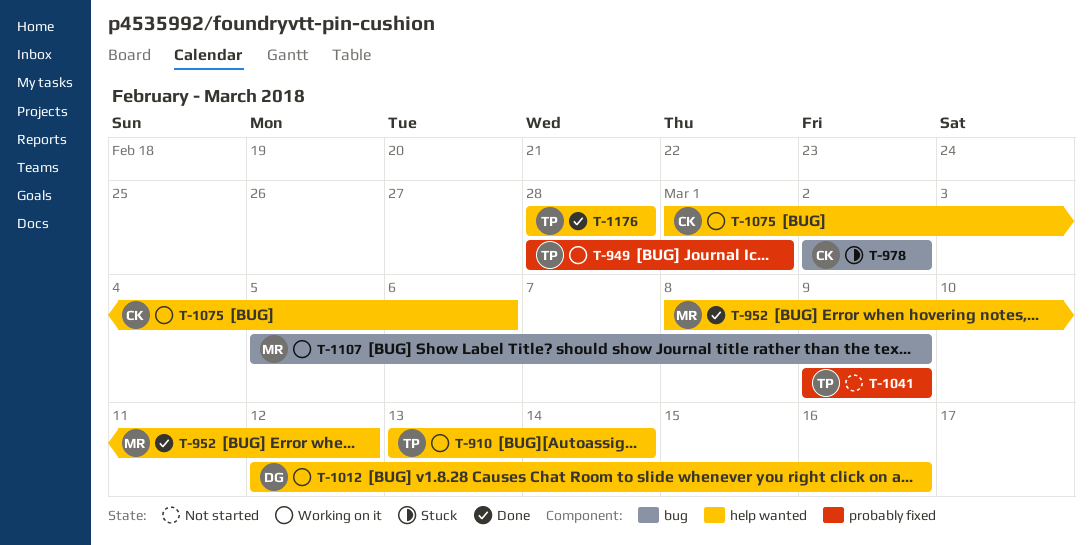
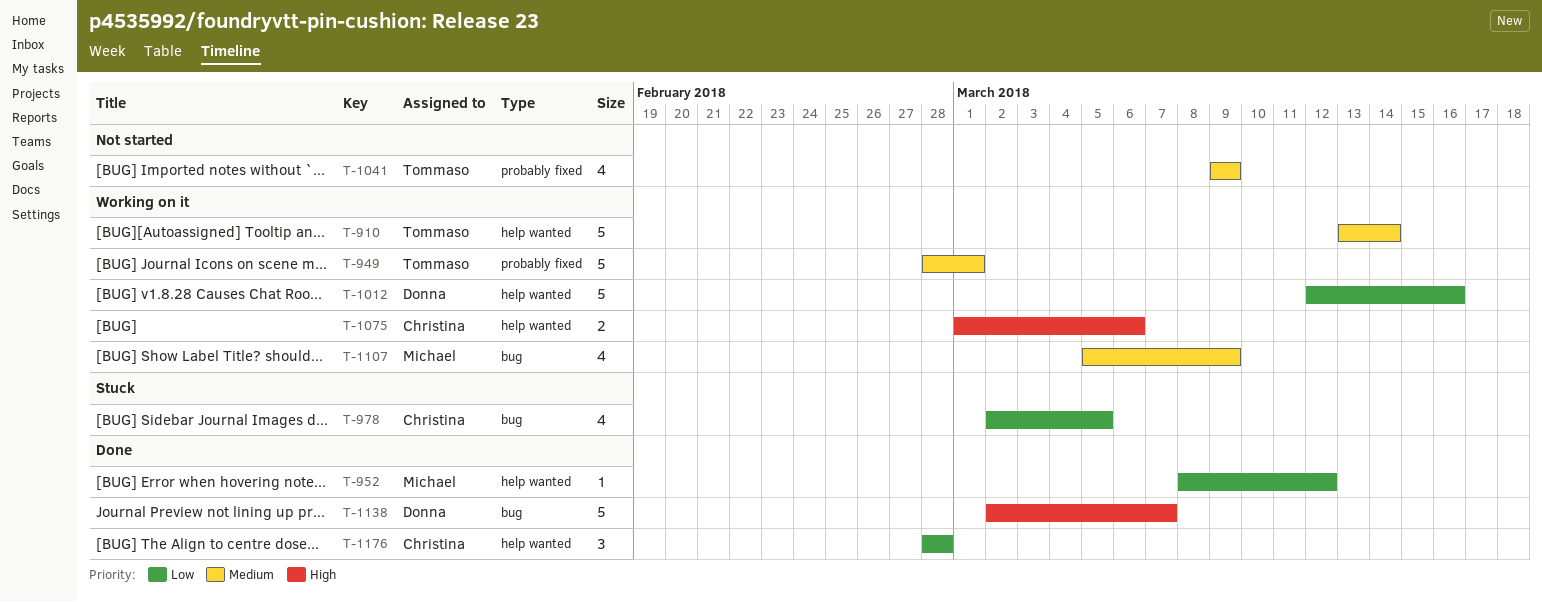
T-978, due: Mar 2 -> Mar 5
T-1138: none -> present
T-1176, owner: Tommaso -> Christina

